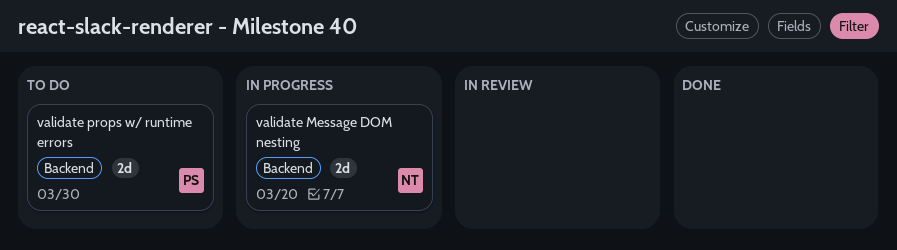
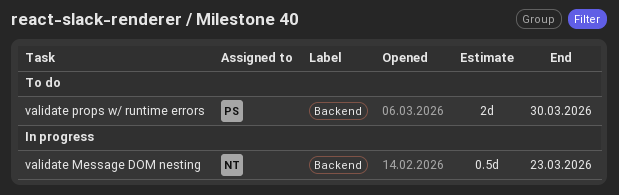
validate Message DOM nesting, estimate: 2d -> 0.5d
validate Message DOM nesting, due: Mar 20 -> Mar 23

